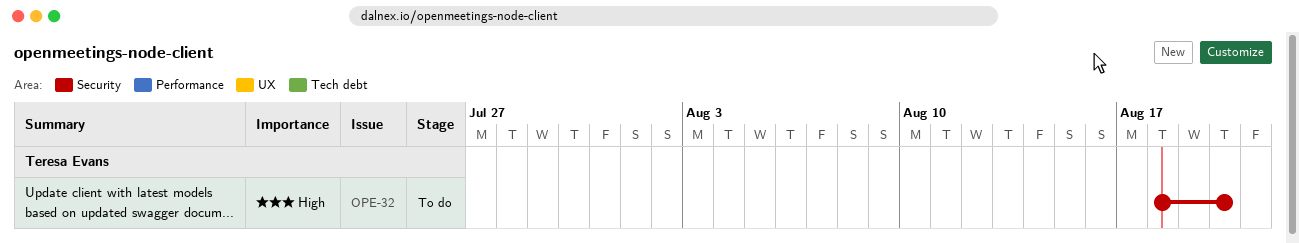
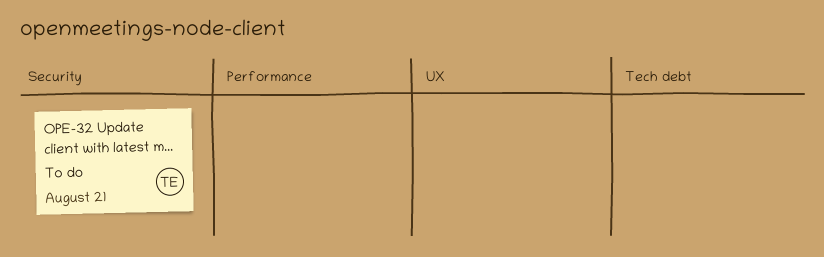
OPE-32, due: Aug 20 -> Aug 21

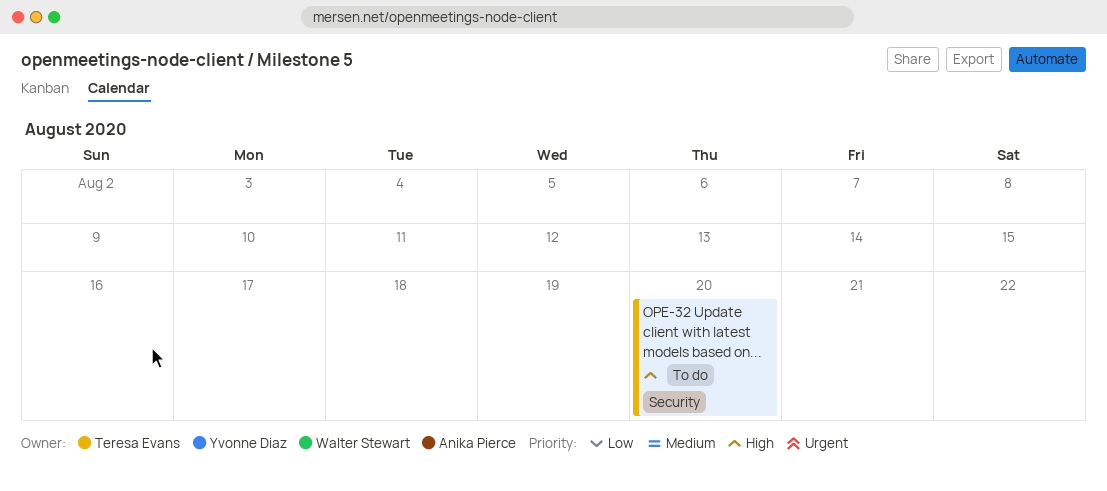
OPE-32, due: Aug 21 -> Aug 20

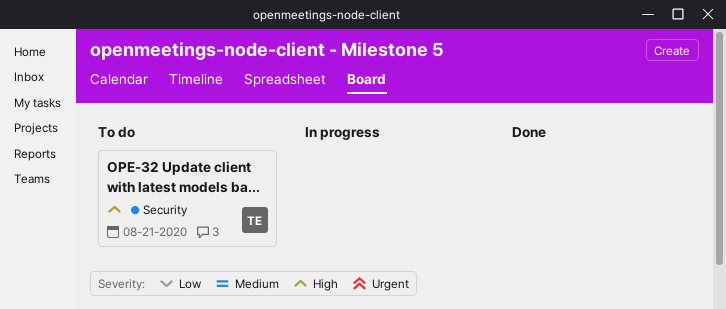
OPE-32, due: Aug 20 -> Aug 21

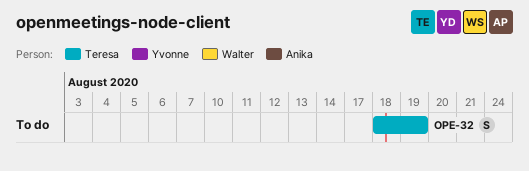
OPE-32, due: Aug 21 -> Aug 19

